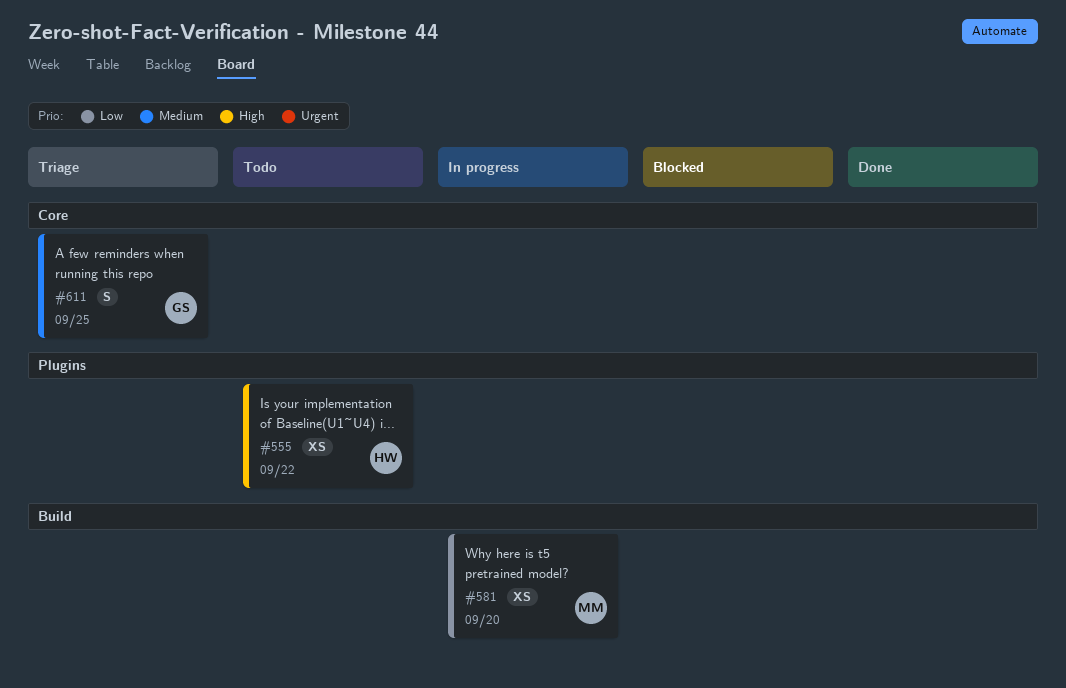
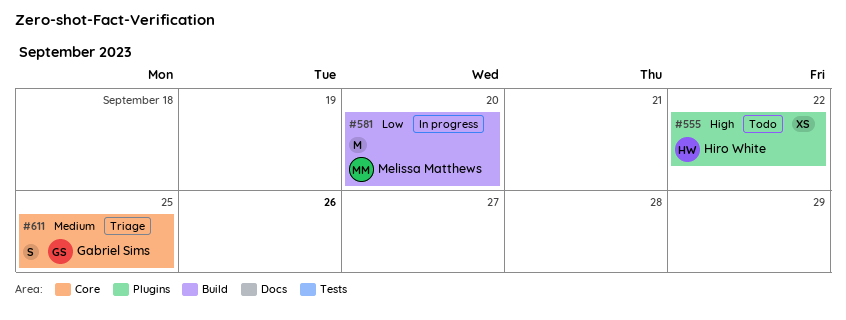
#581, estimate: XS -> M

